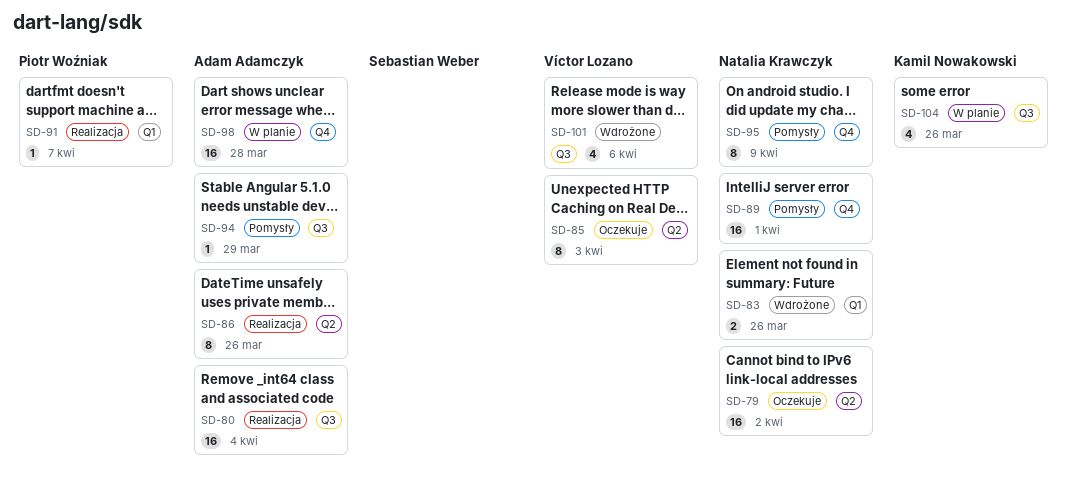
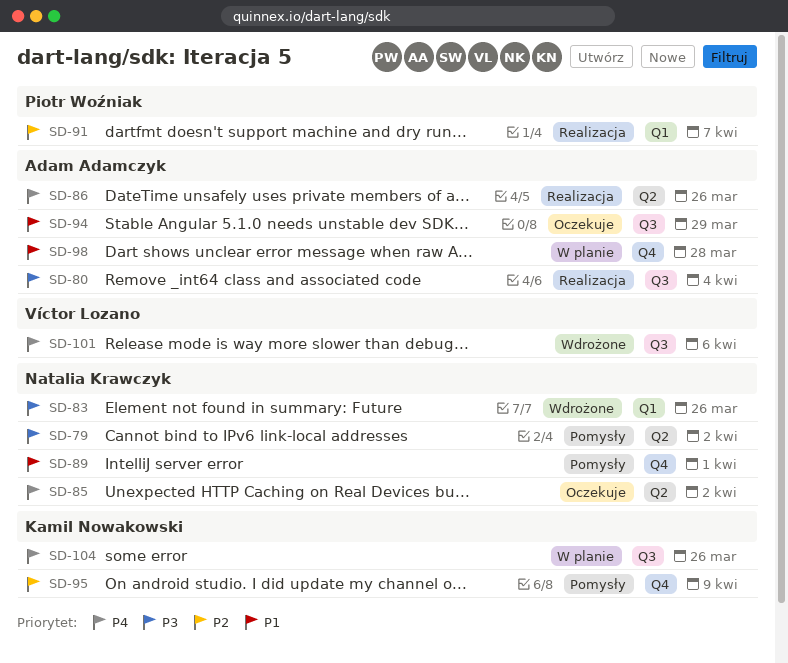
SD-79, status: Oczekuje -> Pomysły
SD-85, owner: Víctor Lozano -> Natalia Krawczyk
SD-85, due: Apr 3 -> Apr 2
SD-94, status: Pomysły -> Oczekuje
SD-95, owner: Natalia Krawczyk -> Kamil Nowakowski

